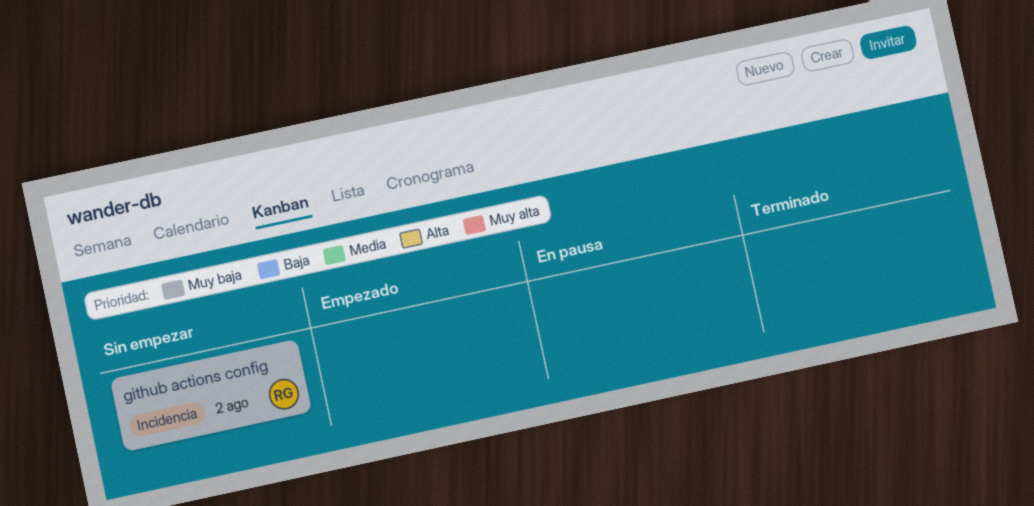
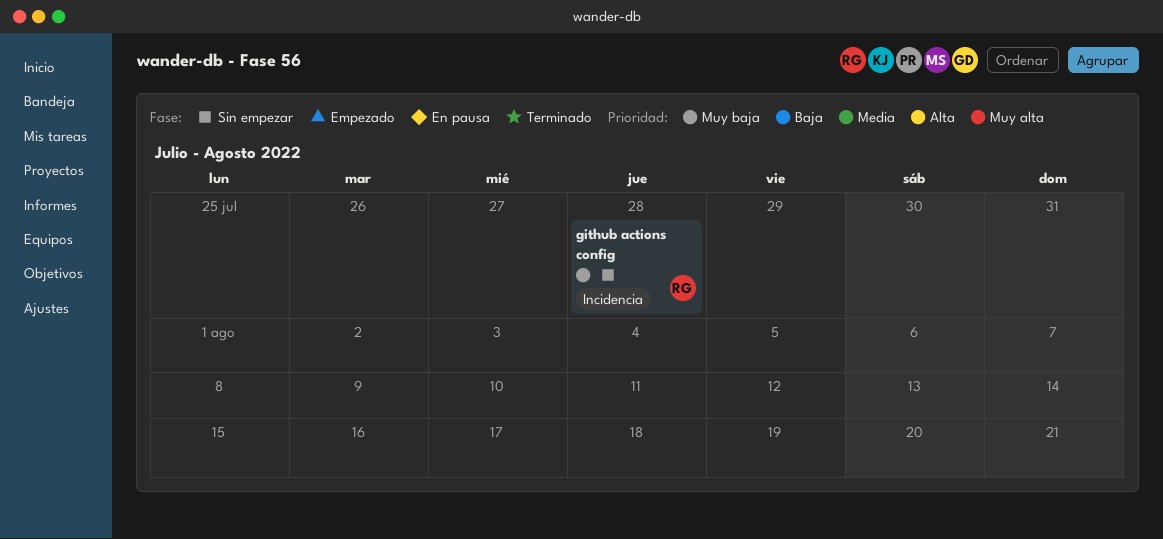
github actions config, due: Aug 2 -> Jul 28

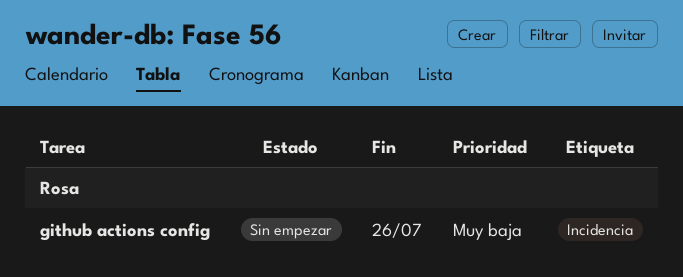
github actions config, due: Jul 28 -> Jul 26

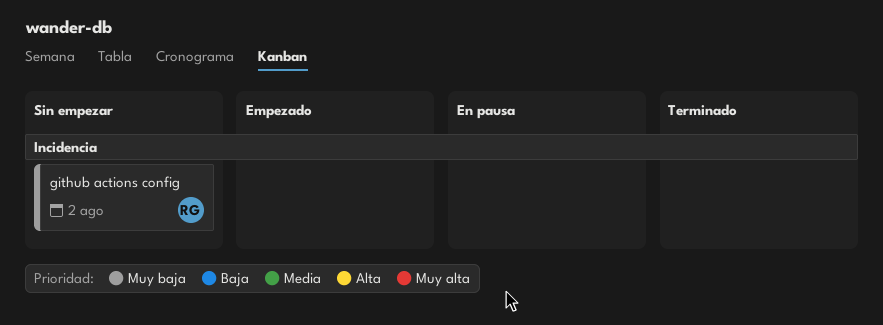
github actions config, due: Jul 26 -> Aug 2

